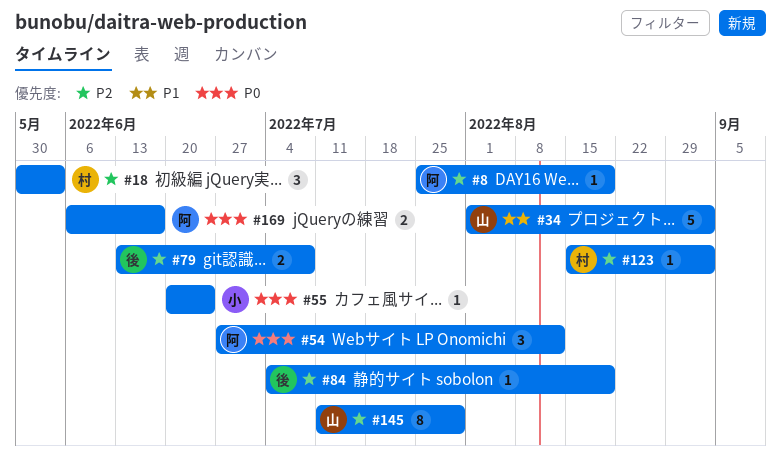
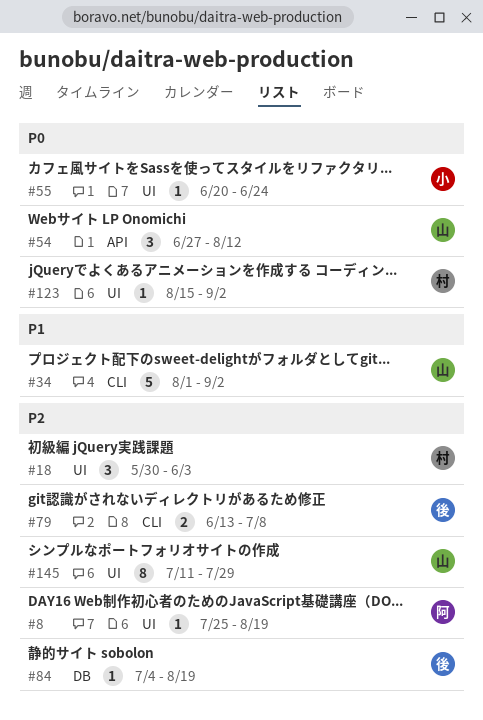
#54, owner: 阿 -> 山
#123, priority: P2 -> P0
#169: present -> none

